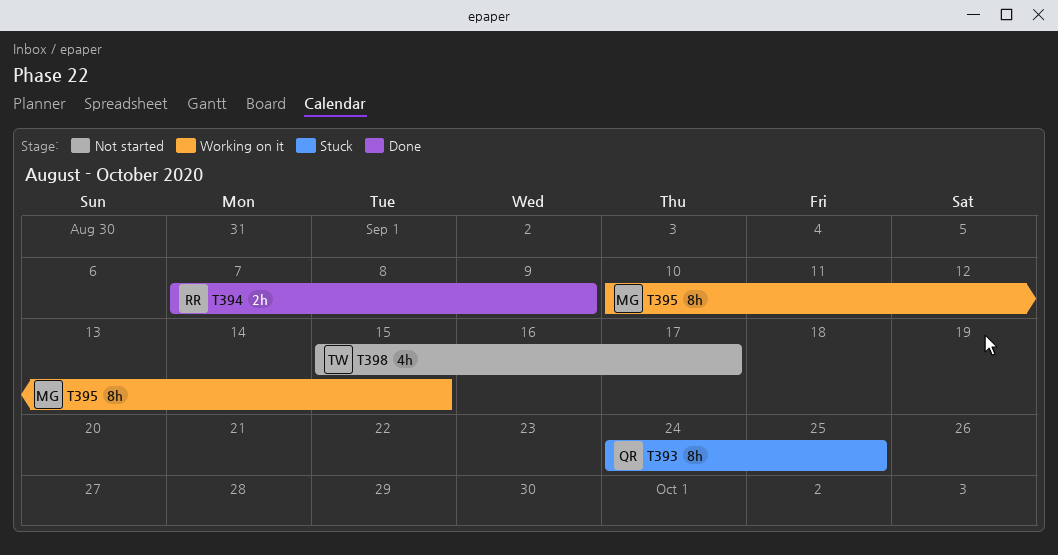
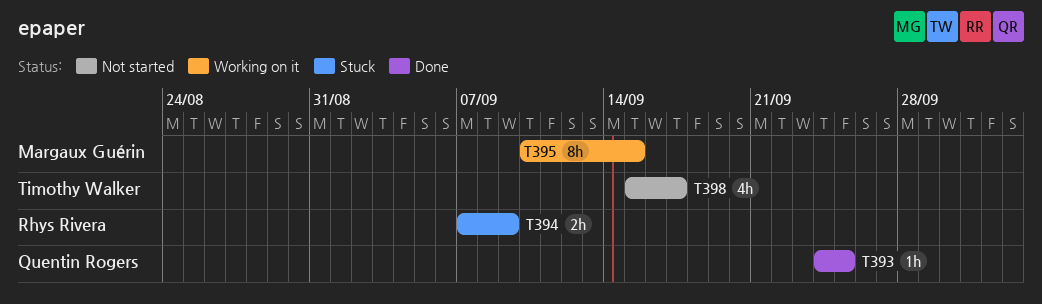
T393, status: Stuck -> Done
T393, estimate: 8h -> 1h
T394, status: Done -> Stuck

